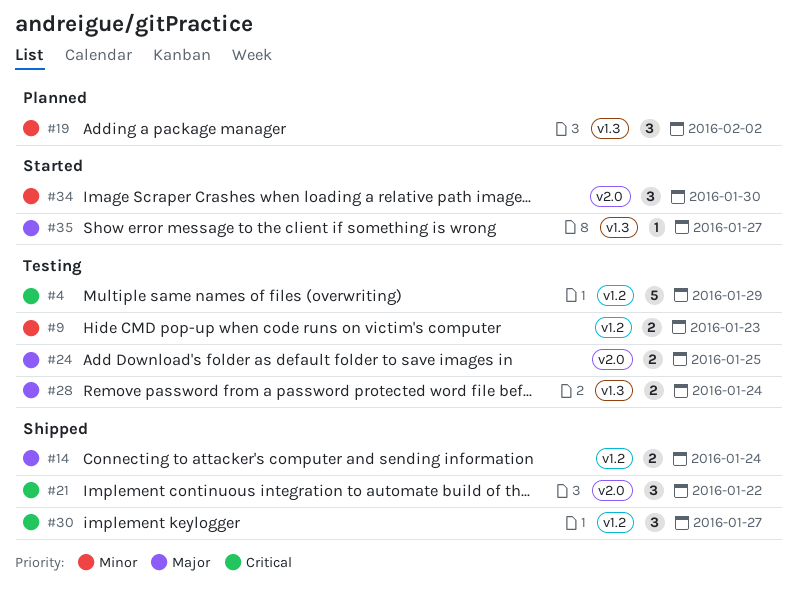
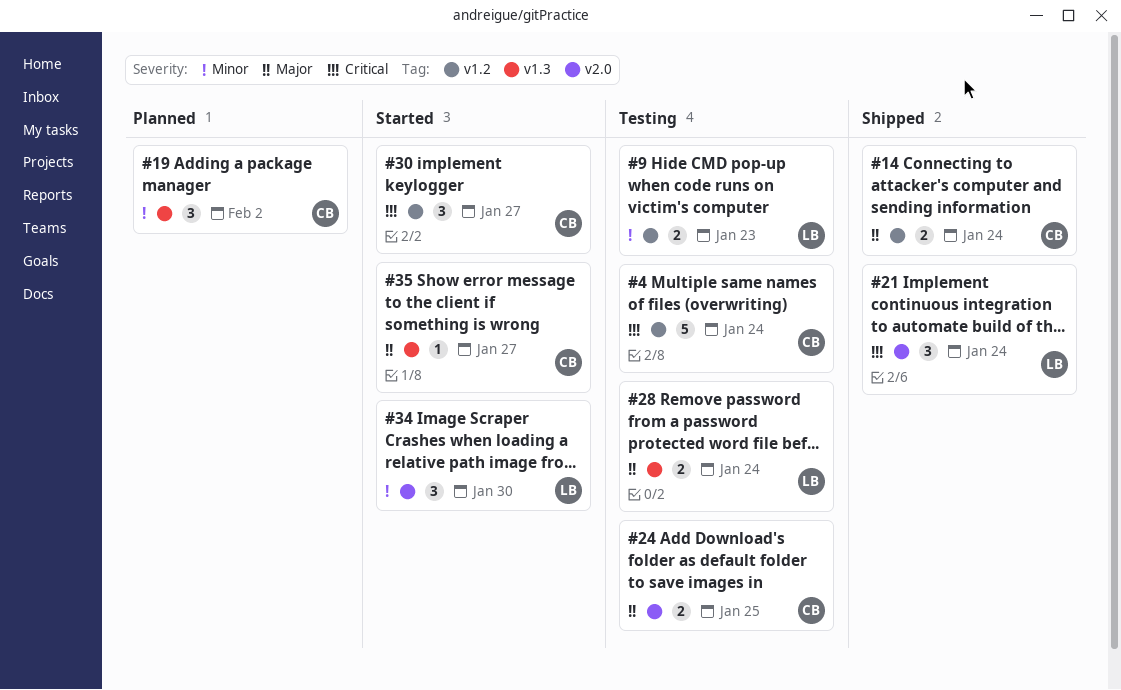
#4, due: Jan 29 -> Jan 24
#21, due: Jan 22 -> Jan 24
#30, status: Shipped -> Started

